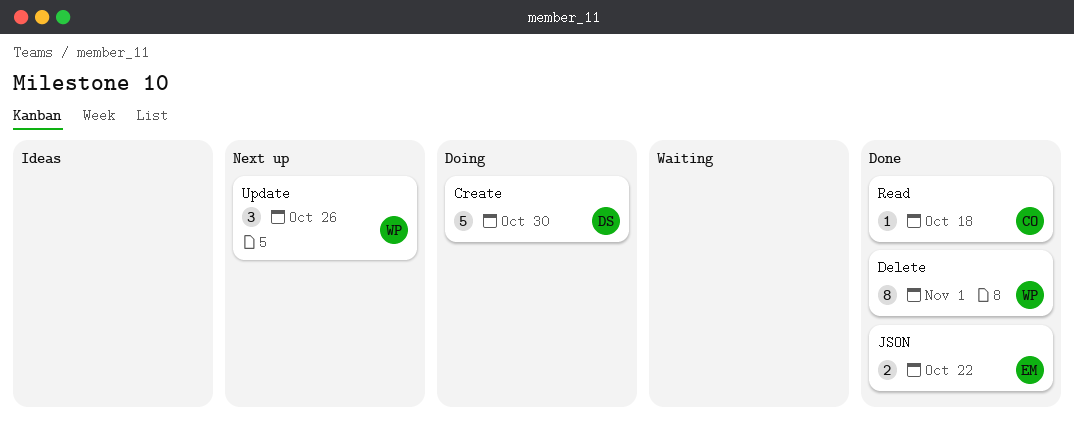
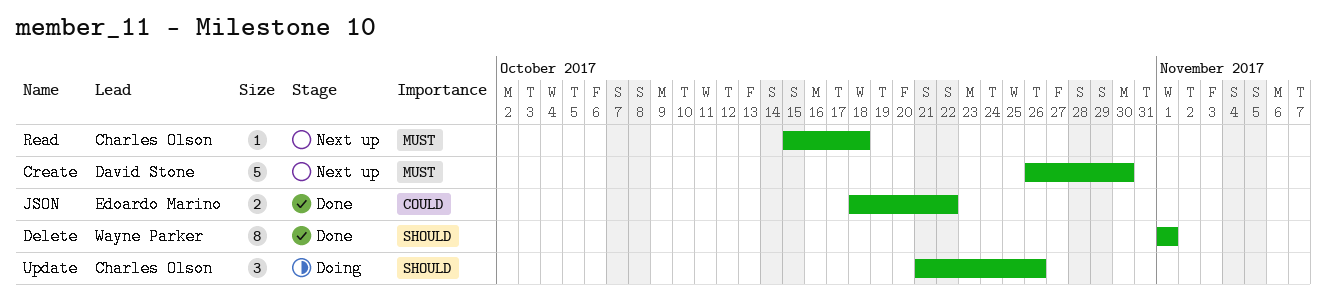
Create, status: Doing -> Next up
Read, status: Done -> Next up
Update, status: Next up -> Doing
Update, owner: Wayne Parker -> Charles Olson

